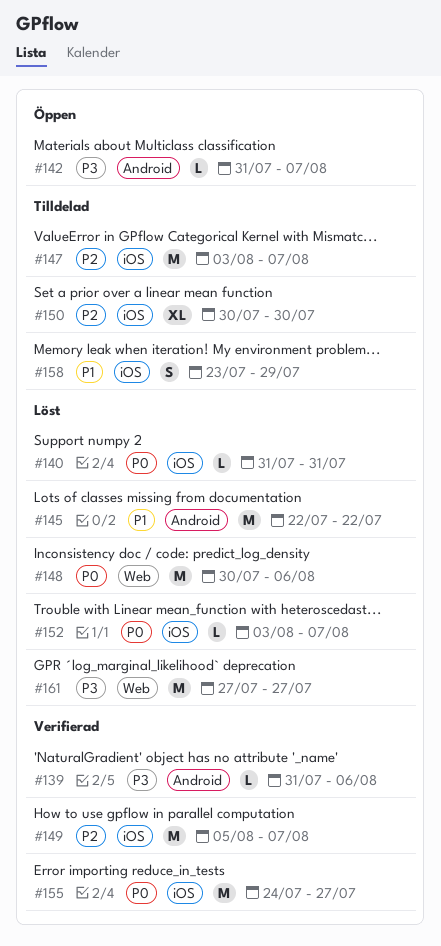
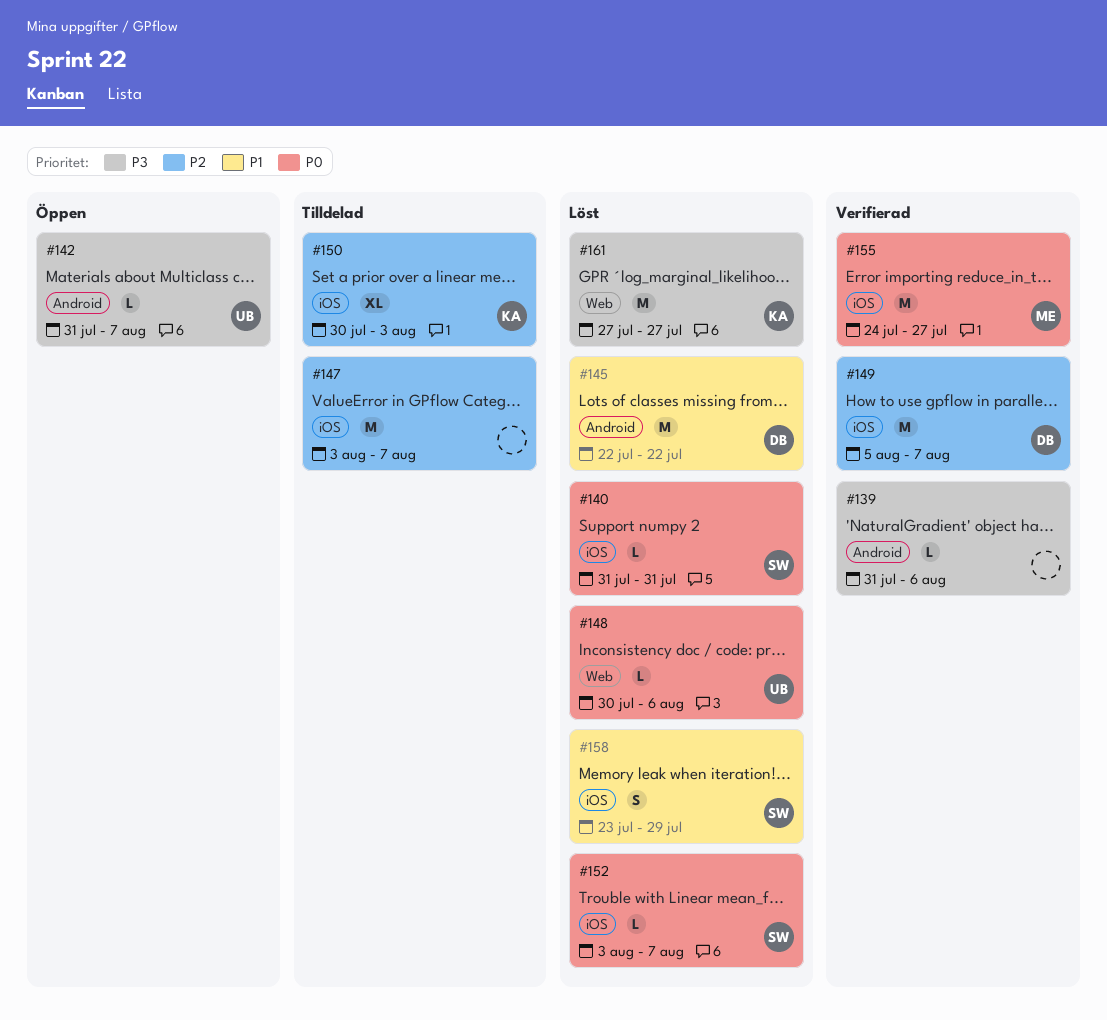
#148, estimate: M -> L
#150, due: Jul 30 -> Aug 3
#158, status: Tilldelad -> Löst

